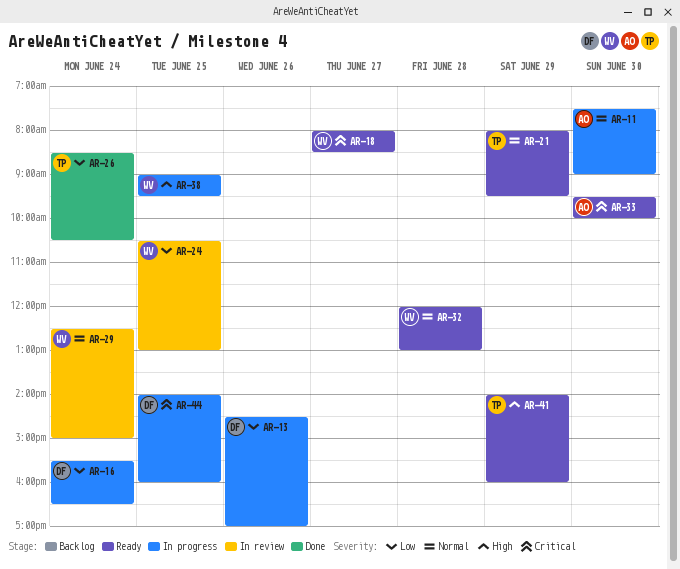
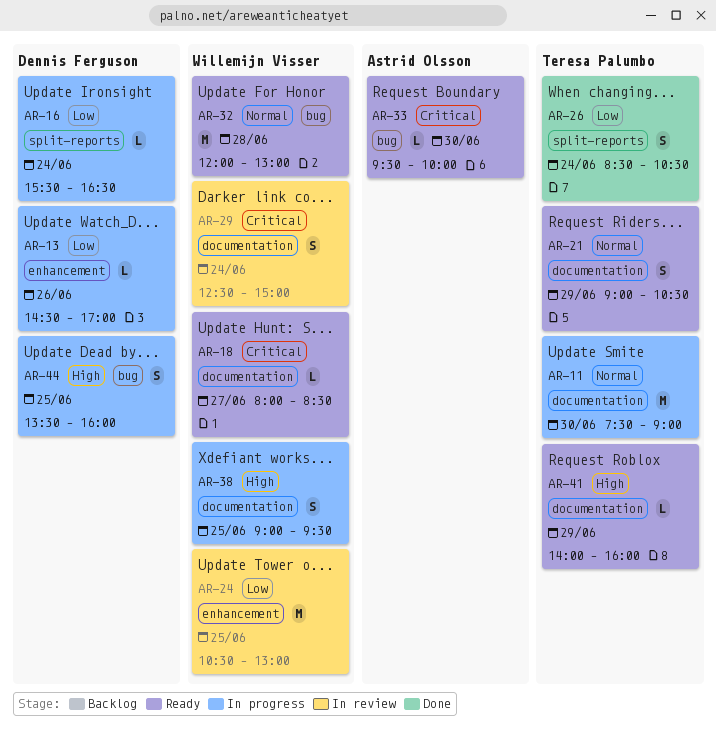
AR-11, owner: Astrid Olsson -> Teresa Palumbo
AR-21, begins: 08:00 -> 09:00
AR-21, ends: 09:30 -> 10:30
AR-29, priority: Normal -> Critical
AR-44, priority: Critical -> High
AR-44, begins: 14:00 -> 13:30

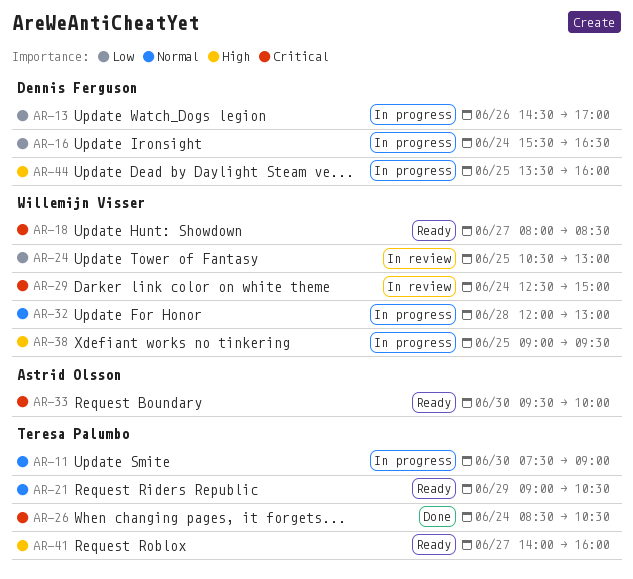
AR-26, priority: Low -> Critical
AR-32, status: Ready -> In progress
AR-41, day: Jun 29 -> Jun 27

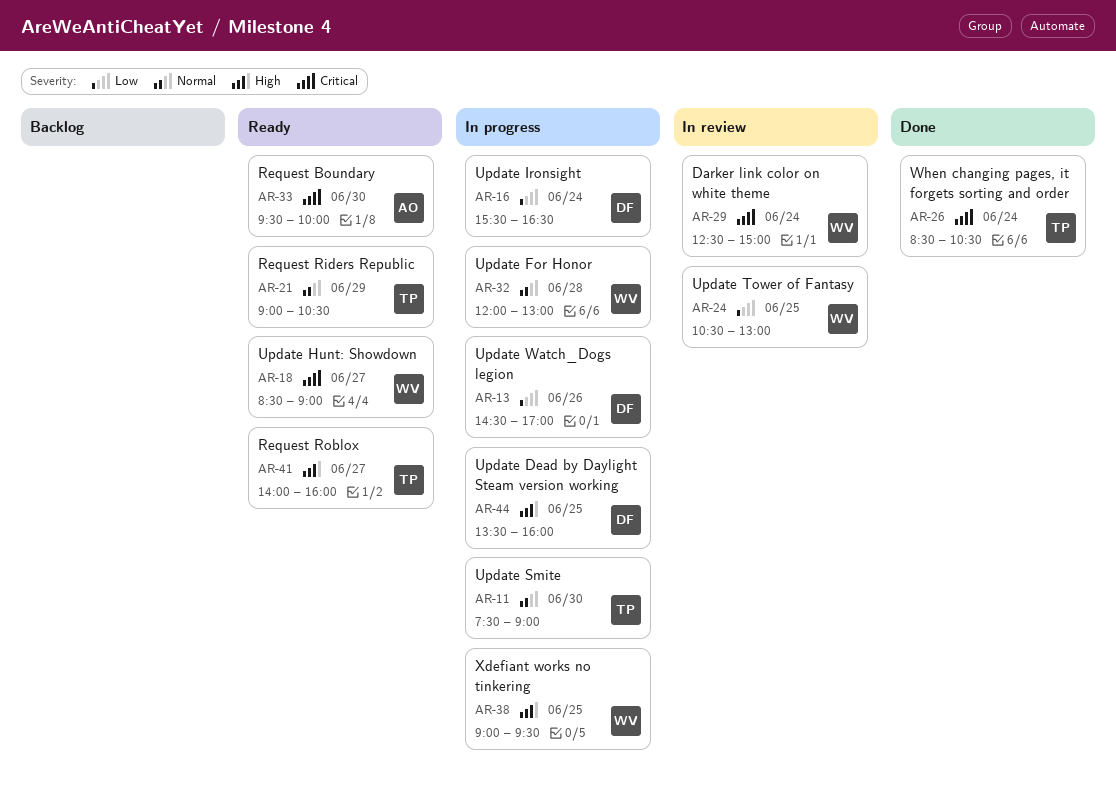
AR-18, begins: 08:00 -> 08:30
AR-18, ends: 08:30 -> 09:00

